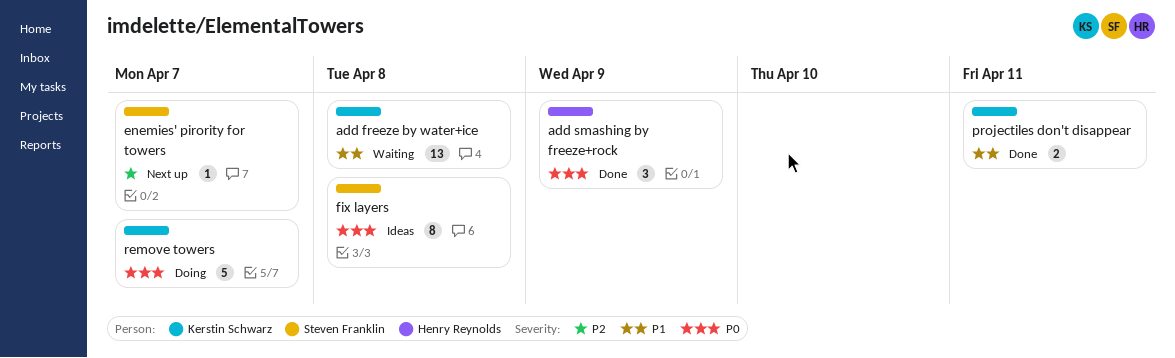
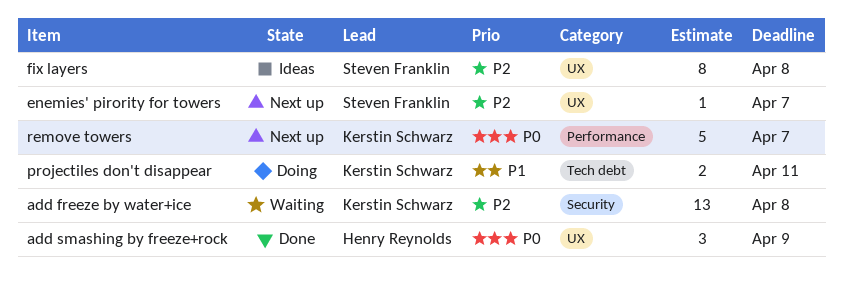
add freeze by water+ice, priority: P1 -> P2
fix layers, priority: P0 -> P2
projectiles don't disappear, status: Done -> Doing
remove towers, status: Doing -> Next up

